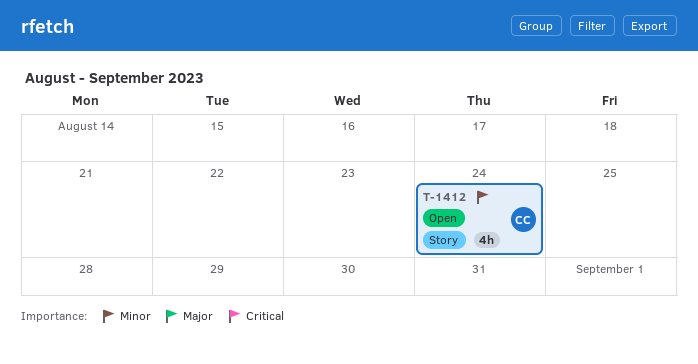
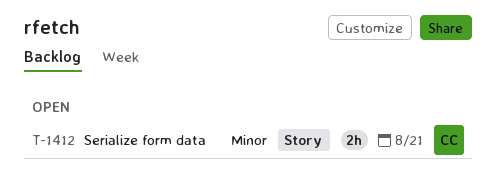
T-1412, estimate: 4h -> 2h
T-1412, due: Aug 24 -> Aug 21

